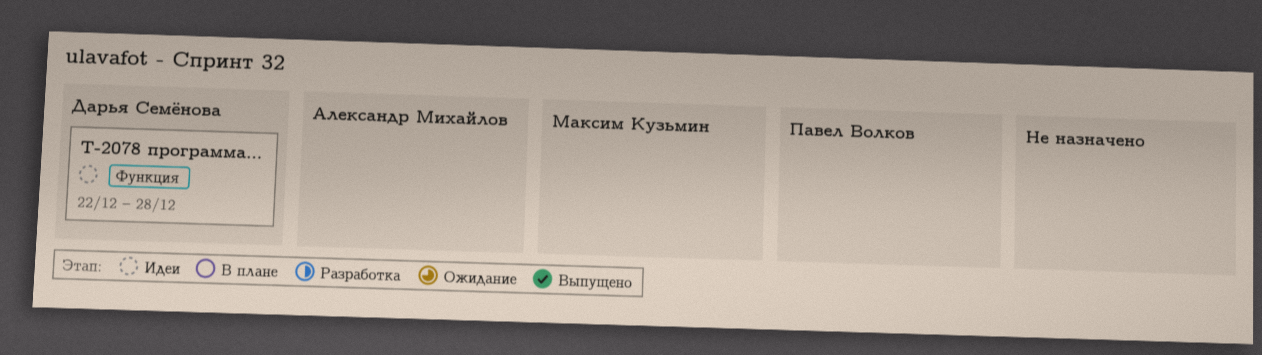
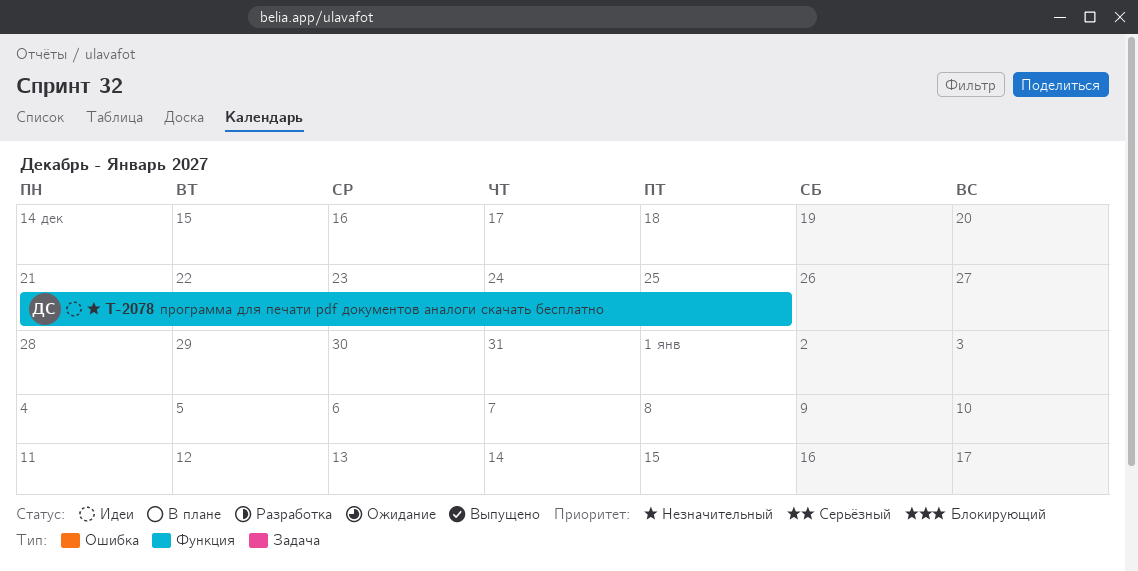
T-2078, start: Dec 22 -> Dec 21
T-2078, due: Dec 28 -> Dec 25

